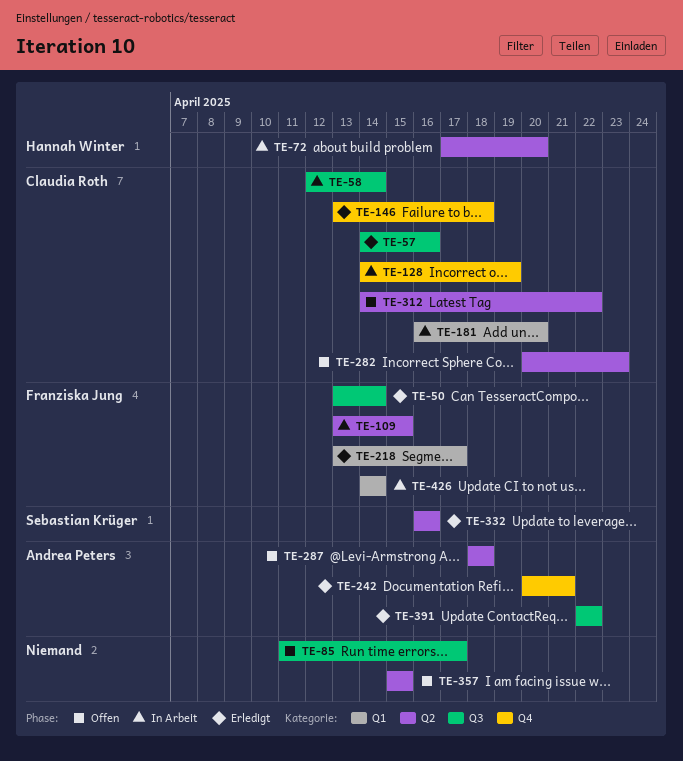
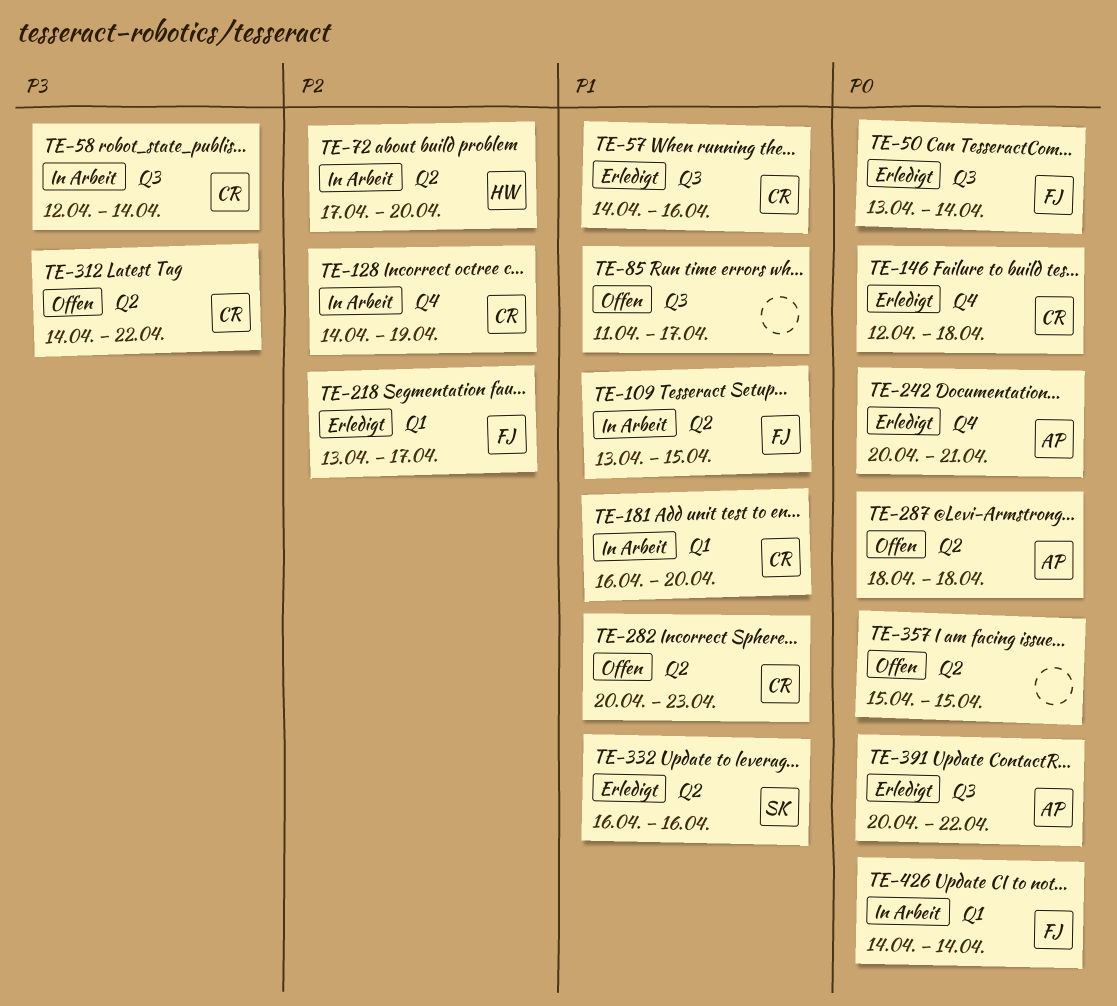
TE-146, start: Apr 13 -> Apr 12
TE-391, start: Apr 22 -> Apr 20

